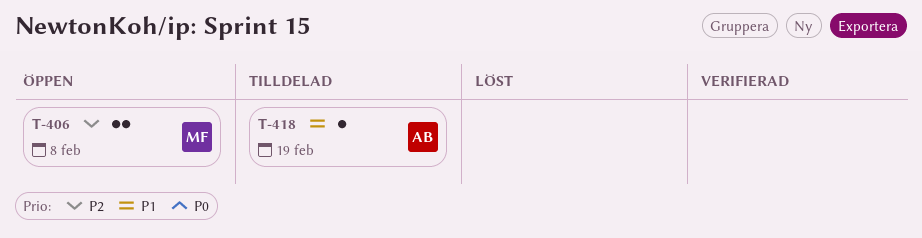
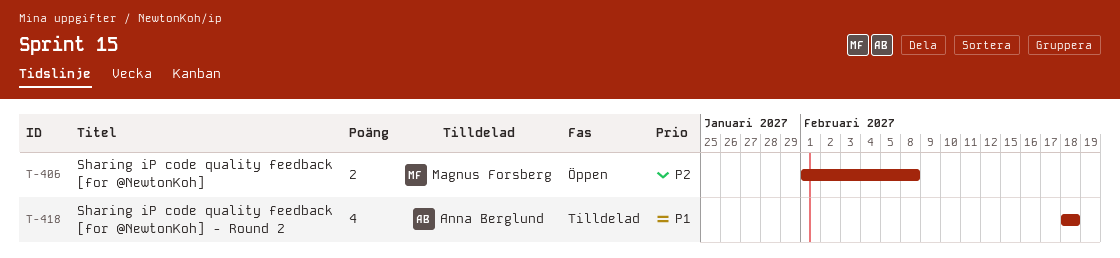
T-418, estimate: 1 -> 4
T-418, due: Feb 19 -> Feb 18

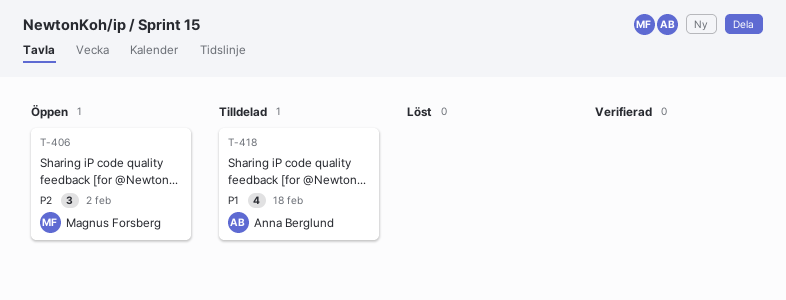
T-406, estimate: 2 -> 3
T-406, due: Feb 8 -> Feb 2

